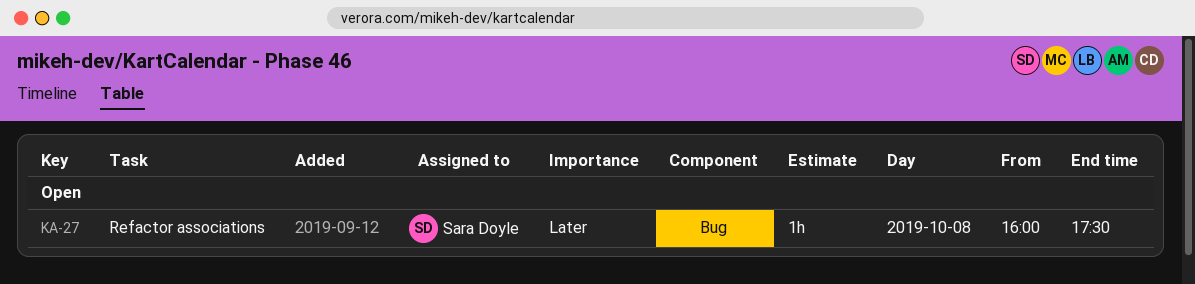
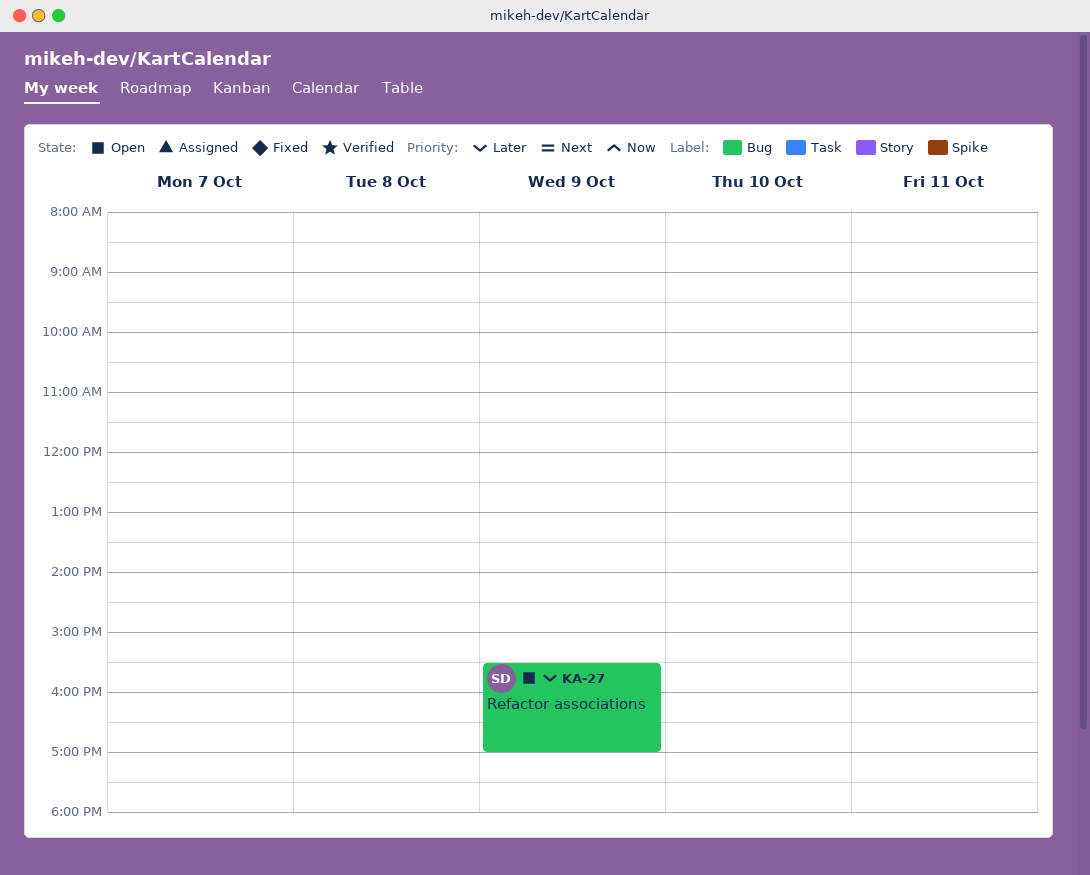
KA-27, day: Oct 8 -> Oct 9
KA-27, begins: 16:00 -> 15:30
KA-27, ends: 17:30 -> 17:00

